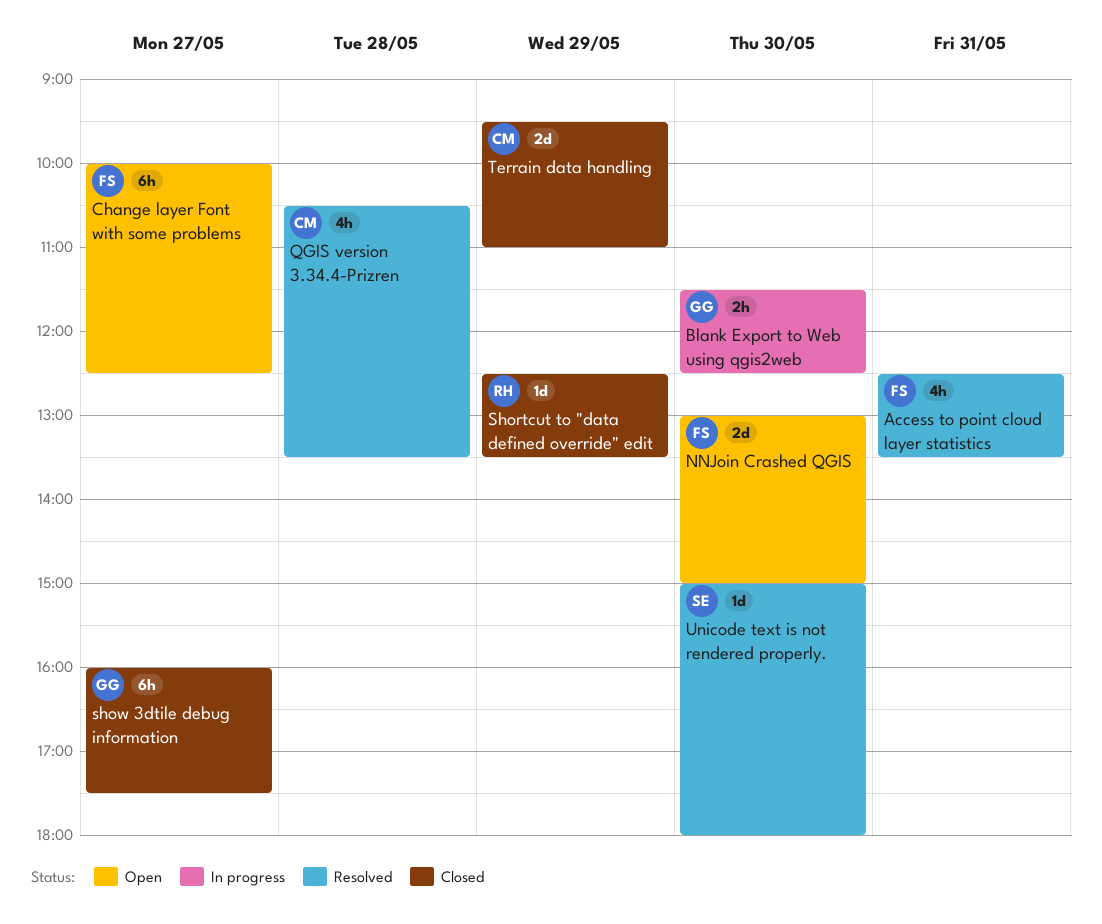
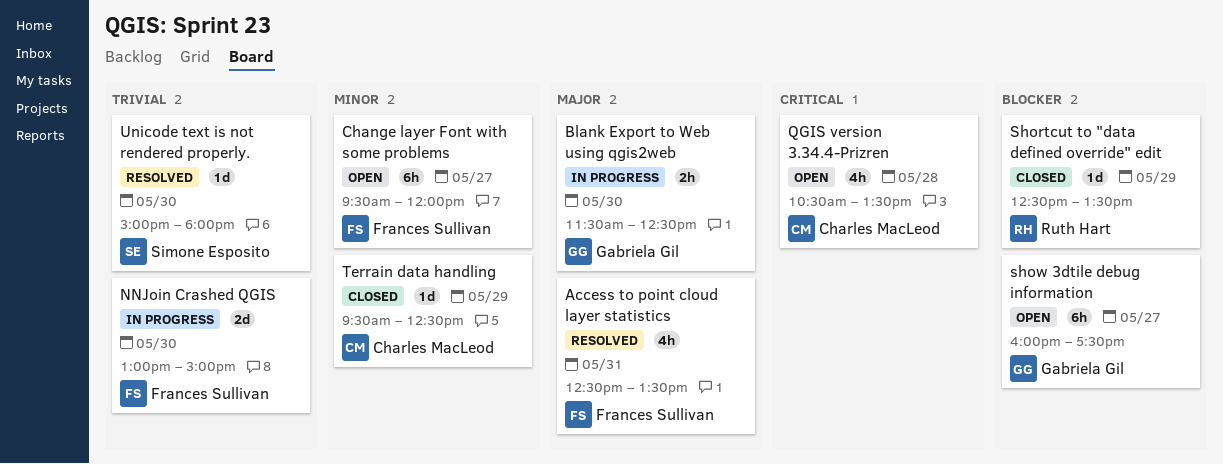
Change layer Font with some problems, begins: 10:00 -> 09:30
Change layer Font with some problems, ends: 12:30 -> 12:00
NNJoin Crashed QGIS, status: Open -> In progress
QGIS version 3.34.4-Prizren, status: Resolved -> Open
show 3dtile debug information, status: Closed -> Open
Terrain data handling, estimate: 2d -> 1d
Terrain data handling, ends: 11:00 -> 12:30

